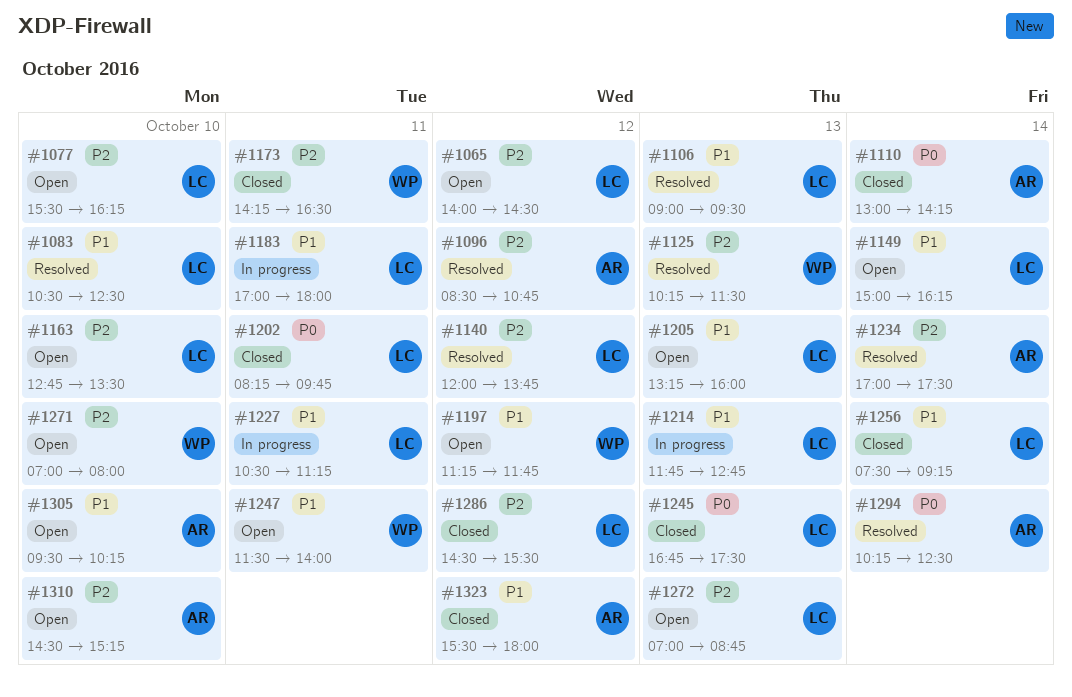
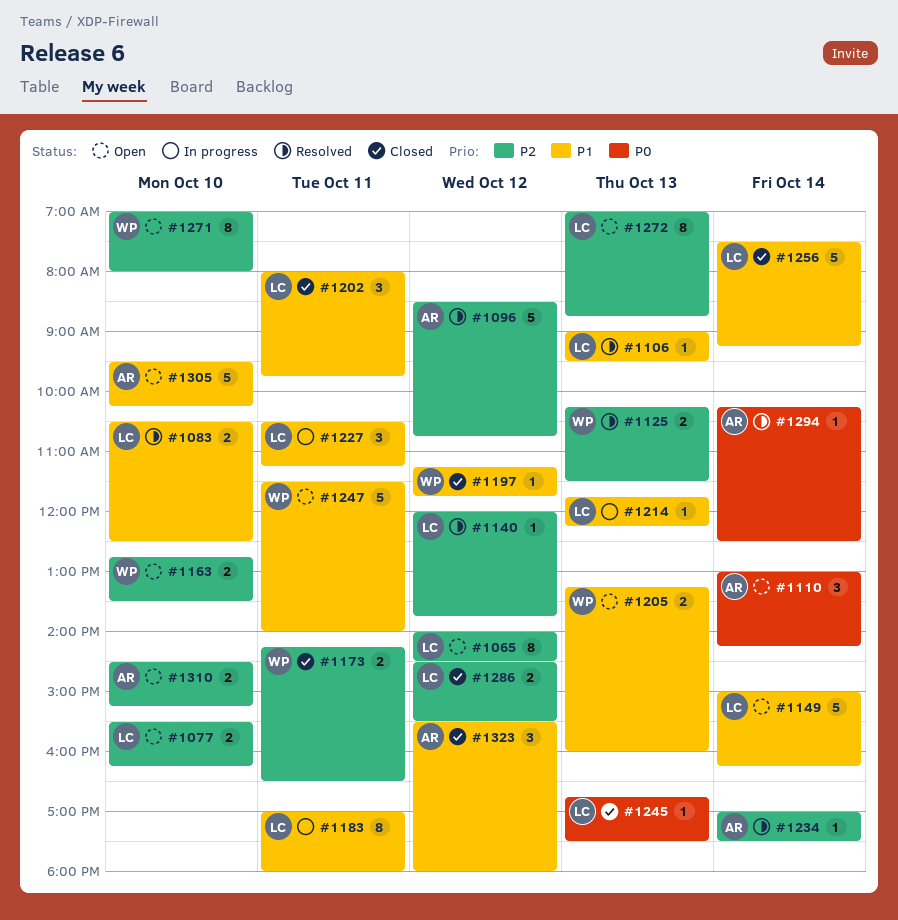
#1110, status: Closed -> Open
#1163, owner: LC -> WP
#1197, status: Open -> Closed
#1202, priority: P0 -> P1
#1202, begins: 08:15 -> 08:00
#1205, owner: LC -> WP
#1214, ends: 12:45 -> 12:15

